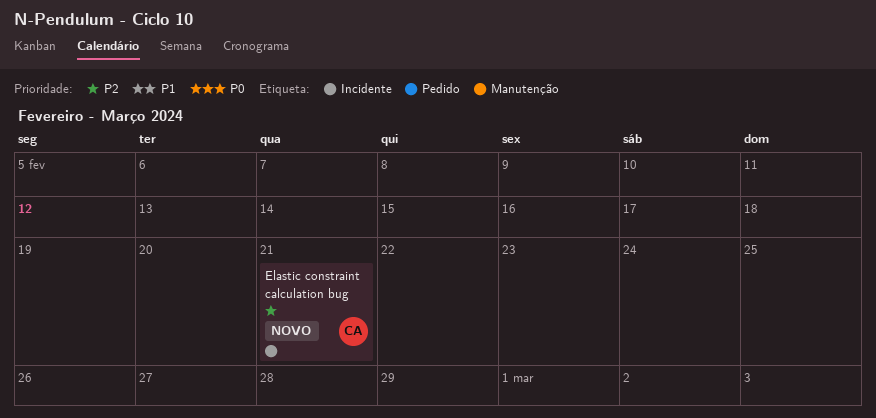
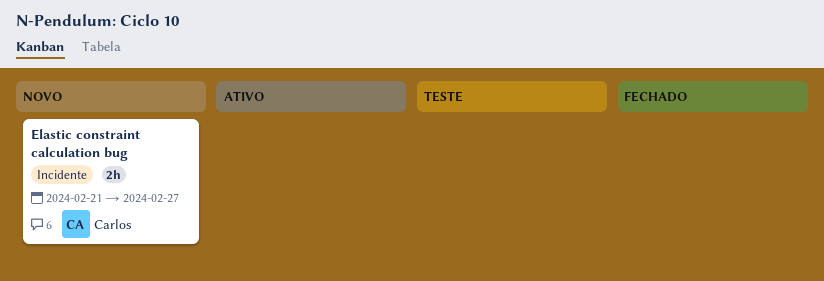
Elastic constraint calculation bug, due: Feb 21 -> Feb 27

